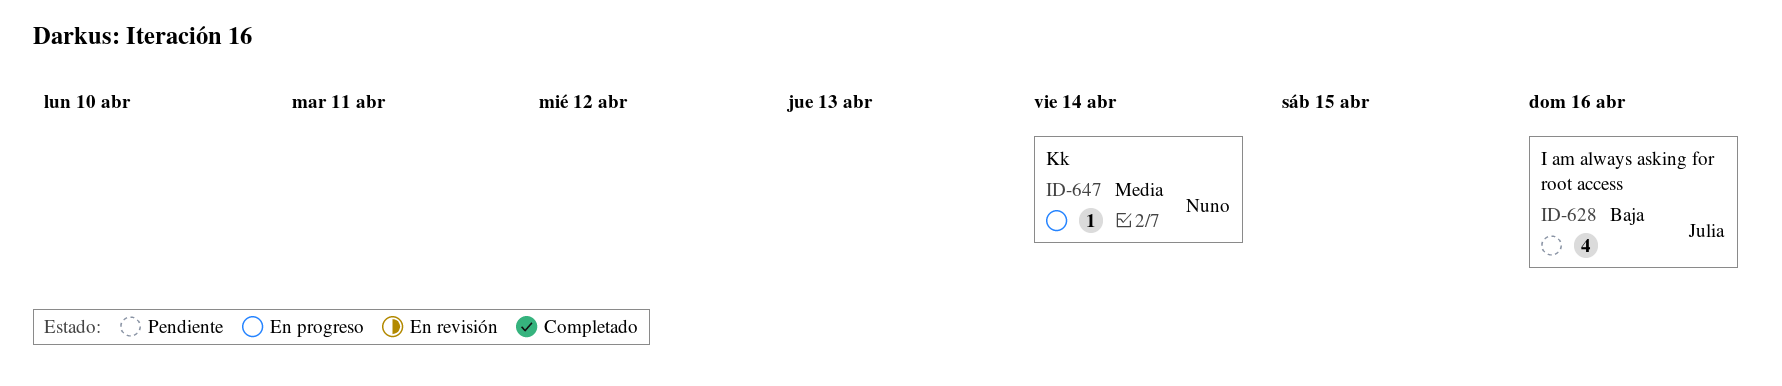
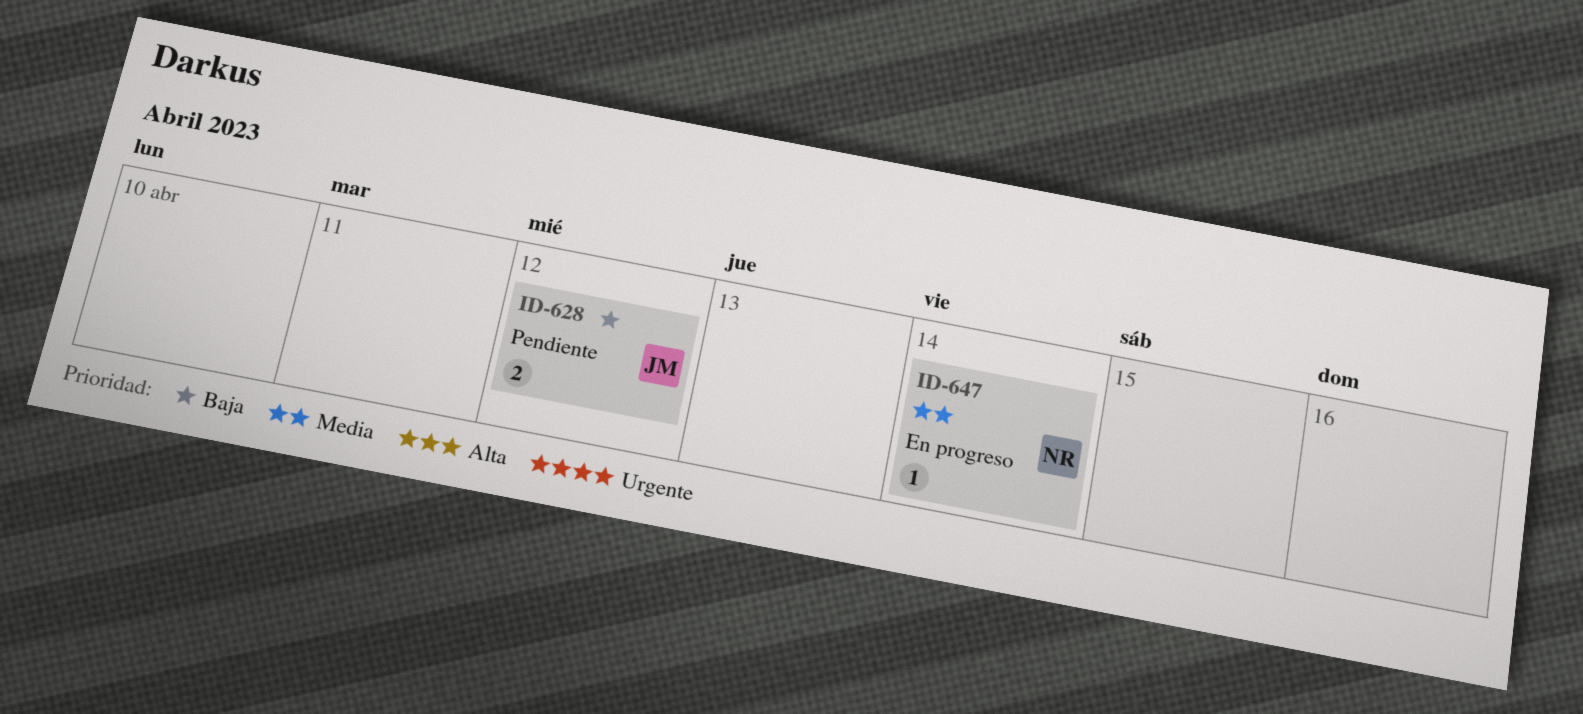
ID-628, estimate: 4 -> 2
ID-628, due: Apr 16 -> Apr 12

